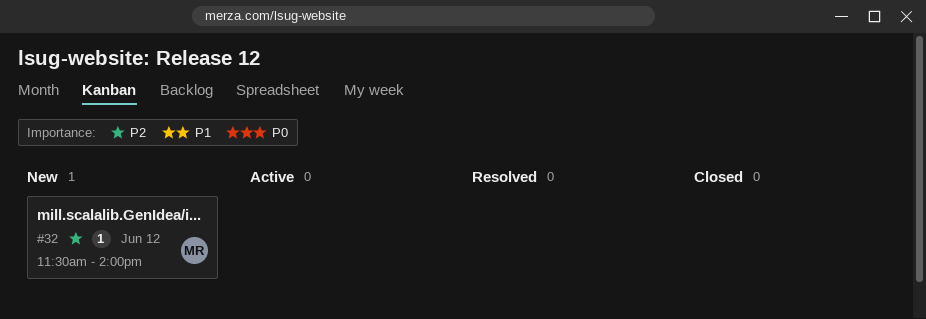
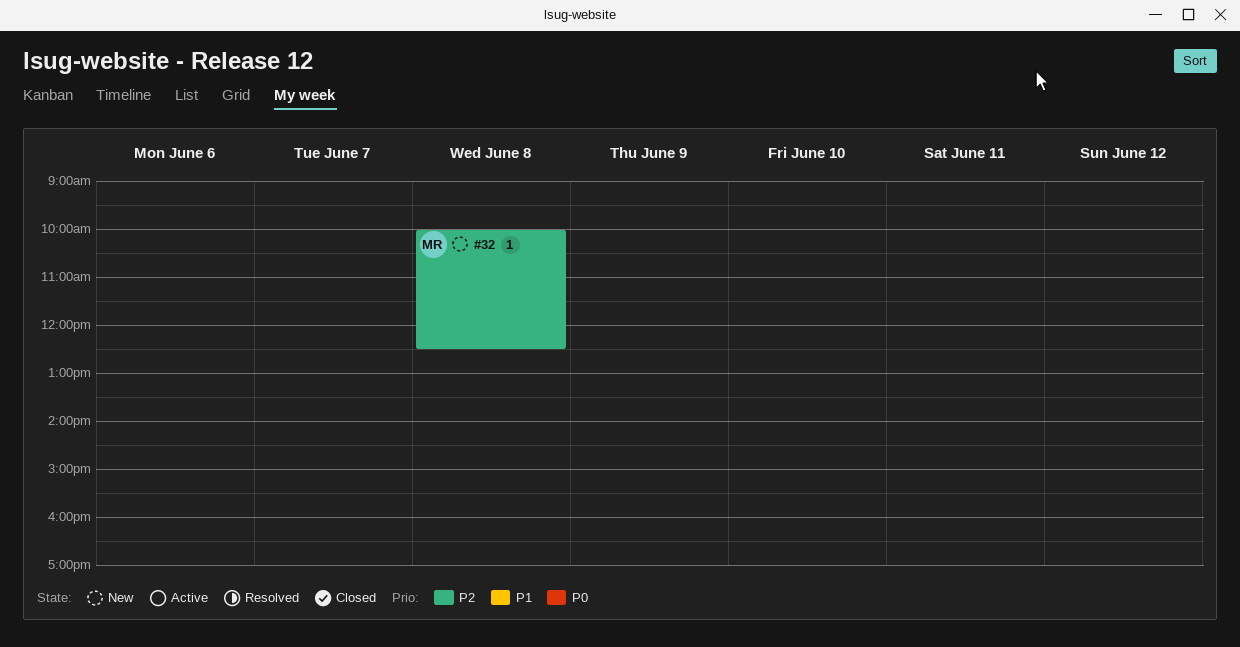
#32, day: Jun 12 -> Jun 8
#32, begins: 11:30 -> 10:00
#32, ends: 14:00 -> 12:30

